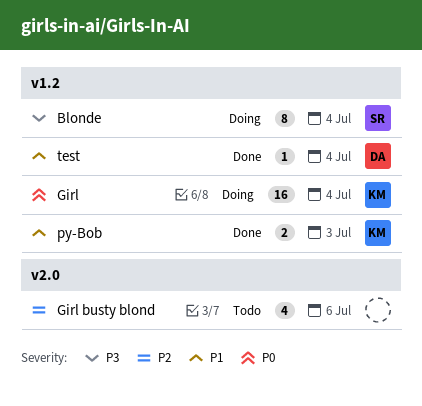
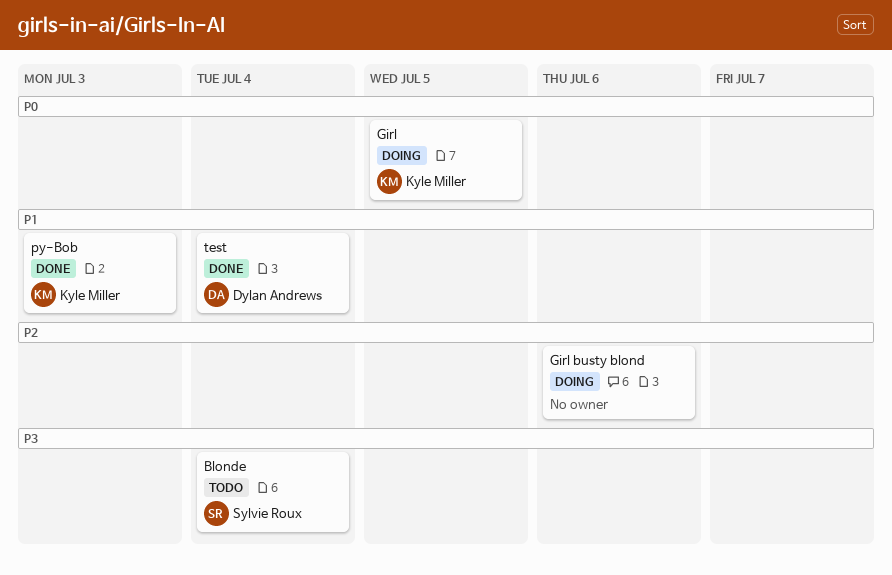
Blonde, status: Doing -> Todo
Girl, due: Jul 4 -> Jul 5
Girl busty blond, status: Todo -> Doing

